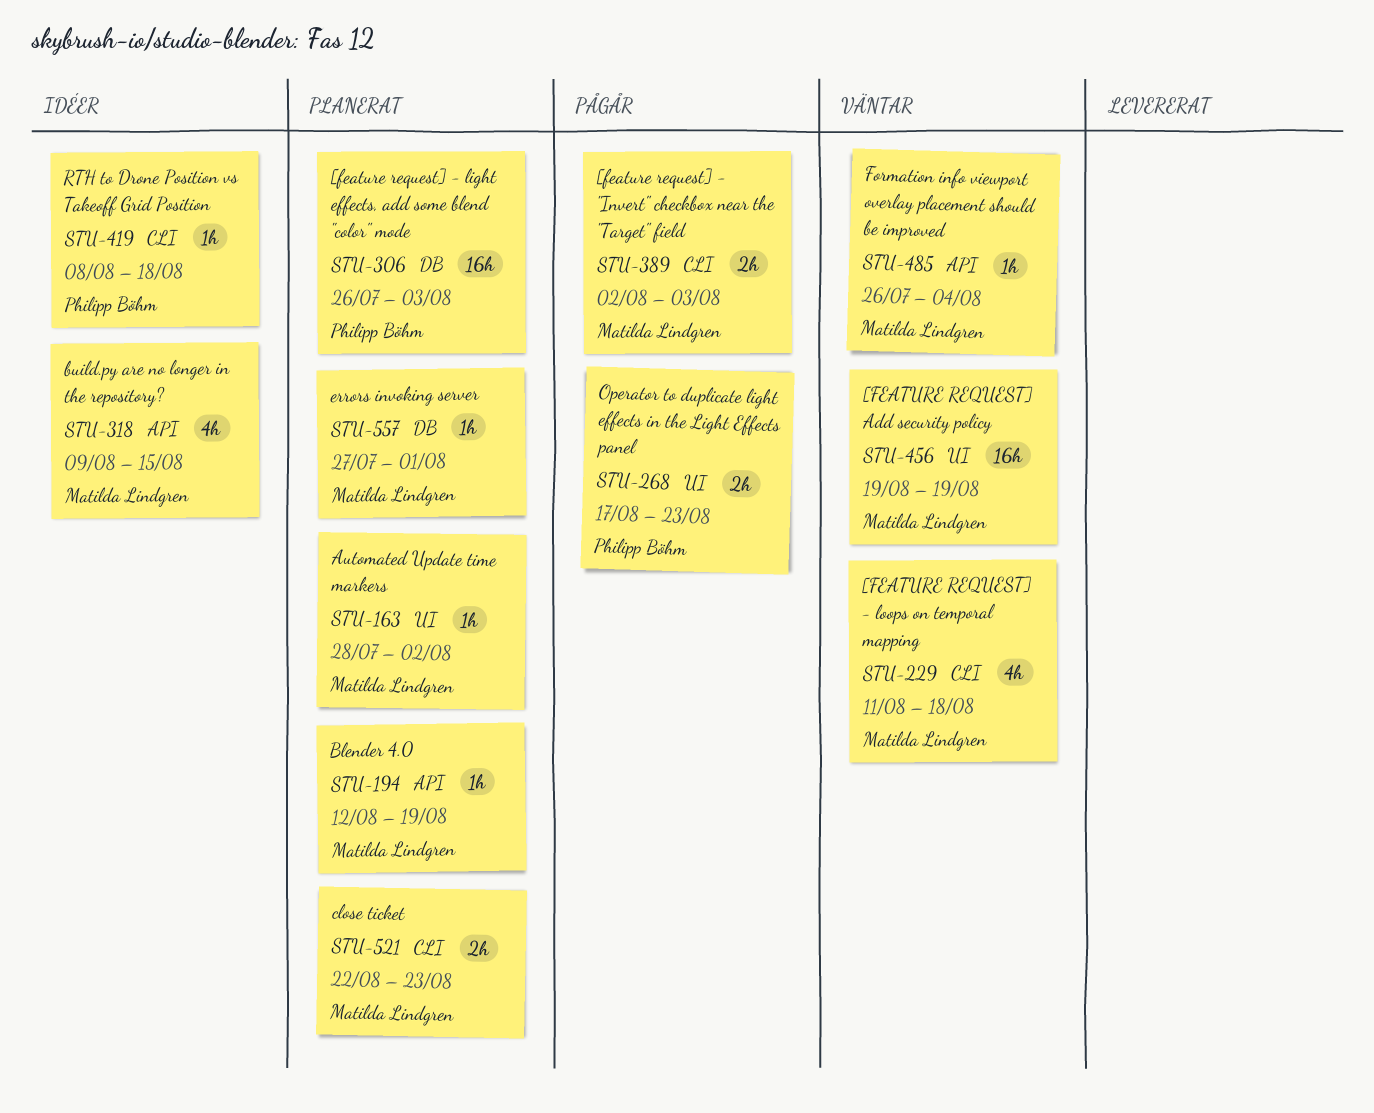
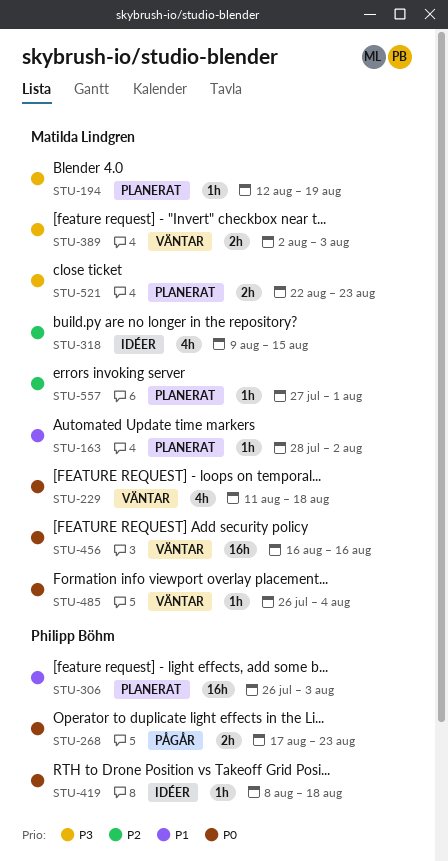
STU-389, status: Pågår -> Väntar
STU-456, start: Aug 19 -> Aug 16
STU-456, due: Aug 19 -> Aug 16

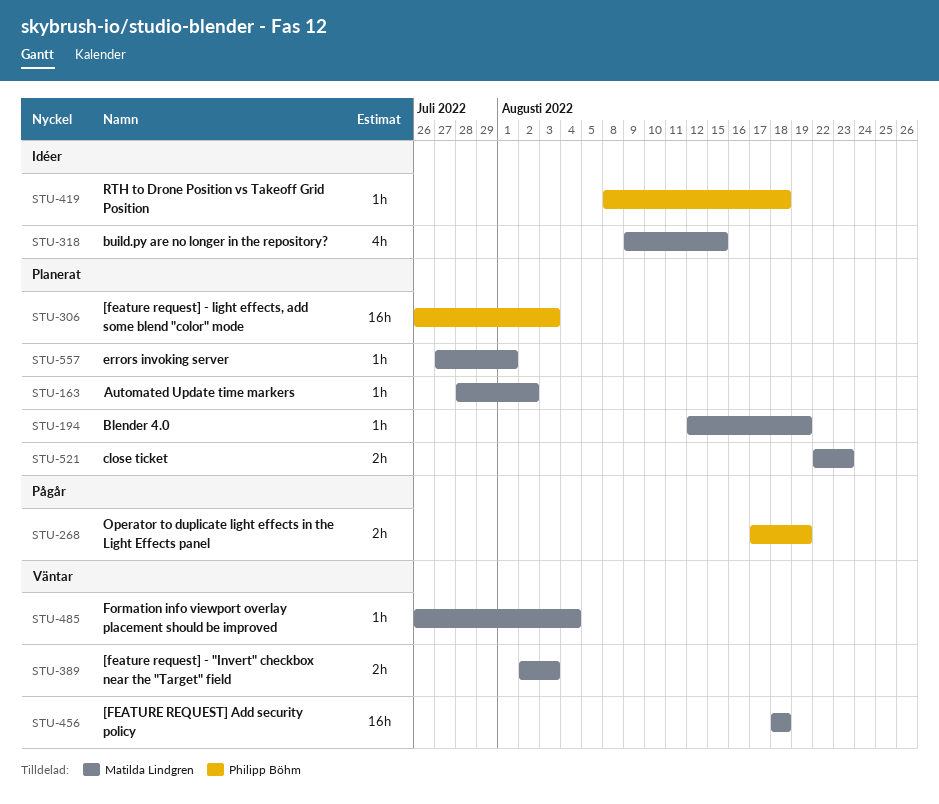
STU-229: present -> none
STU-268, due: Aug 23 -> Aug 19
STU-456, start: Aug 16 -> Aug 18
STU-456, due: Aug 16 -> Aug 18

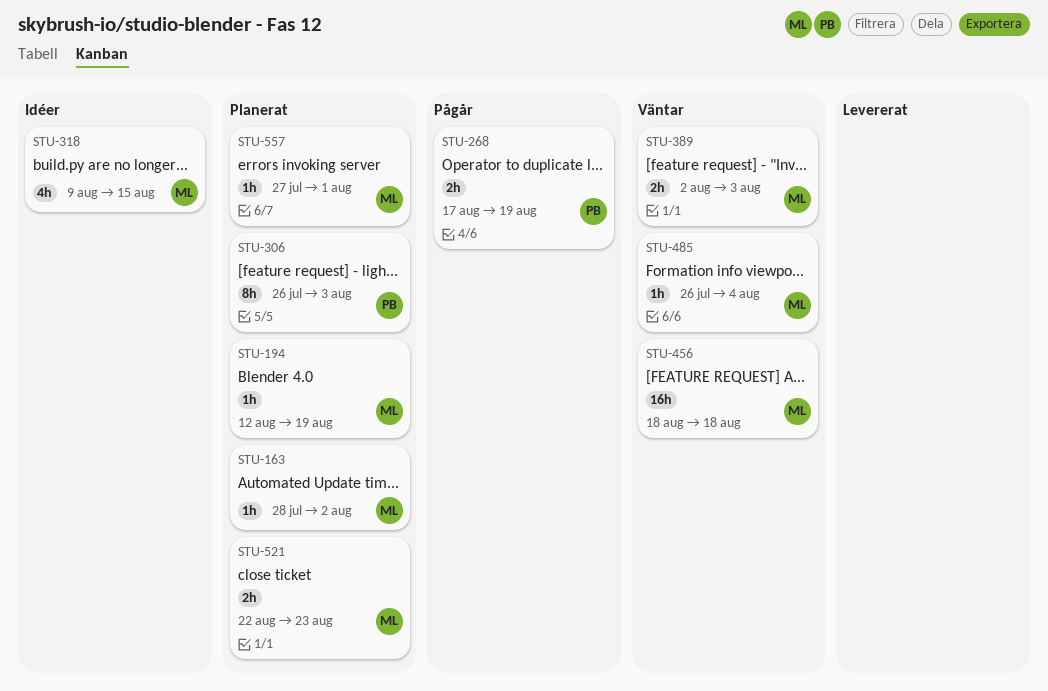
STU-306, estimate: 16h -> 8h
STU-419: present -> none

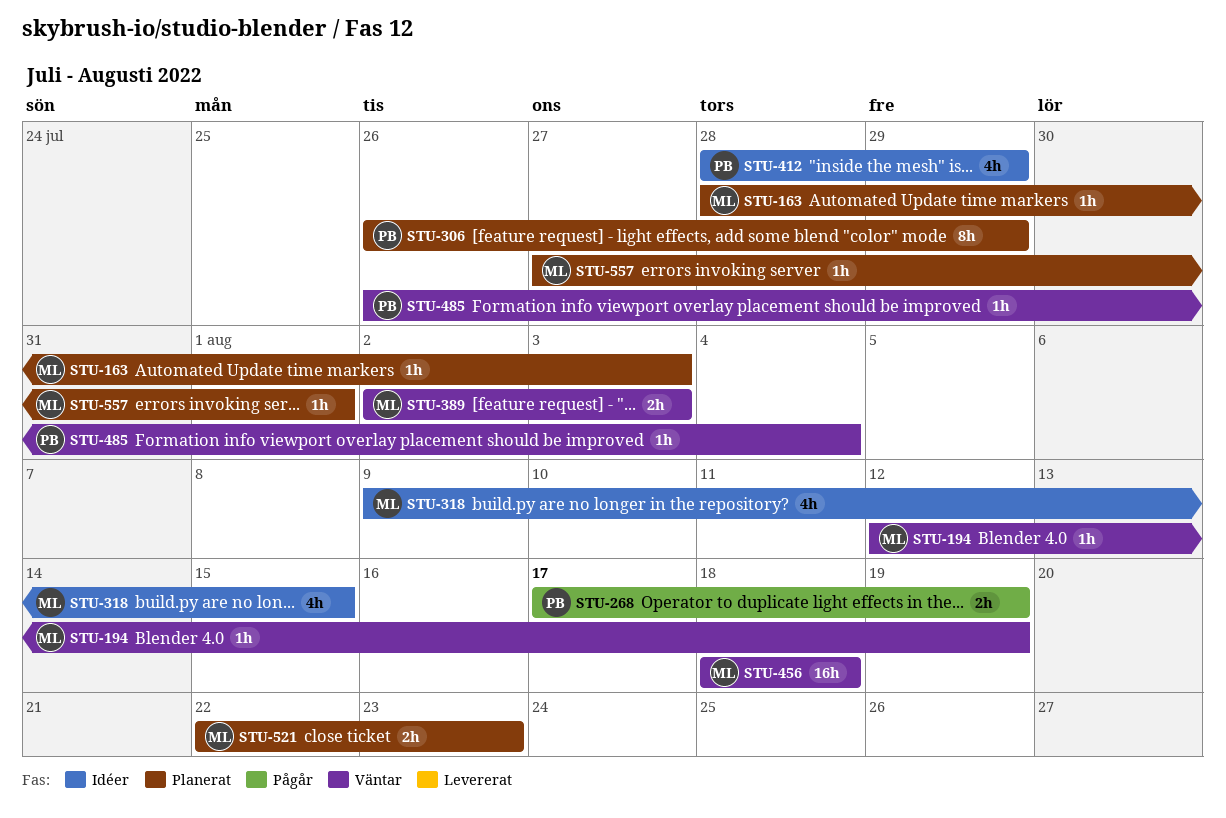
STU-163, due: Aug 2 -> Aug 3
STU-194, status: Planerat -> Väntar
STU-306, due: Aug 3 -> Jul 29
STU-412: none -> present
STU-485, owner: ML -> PB

